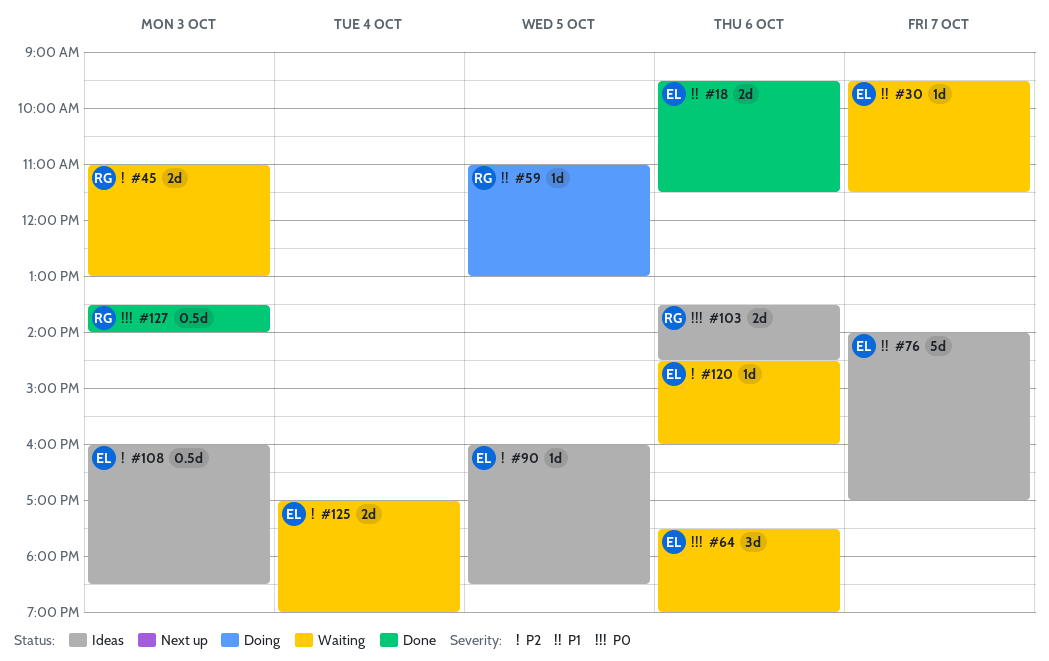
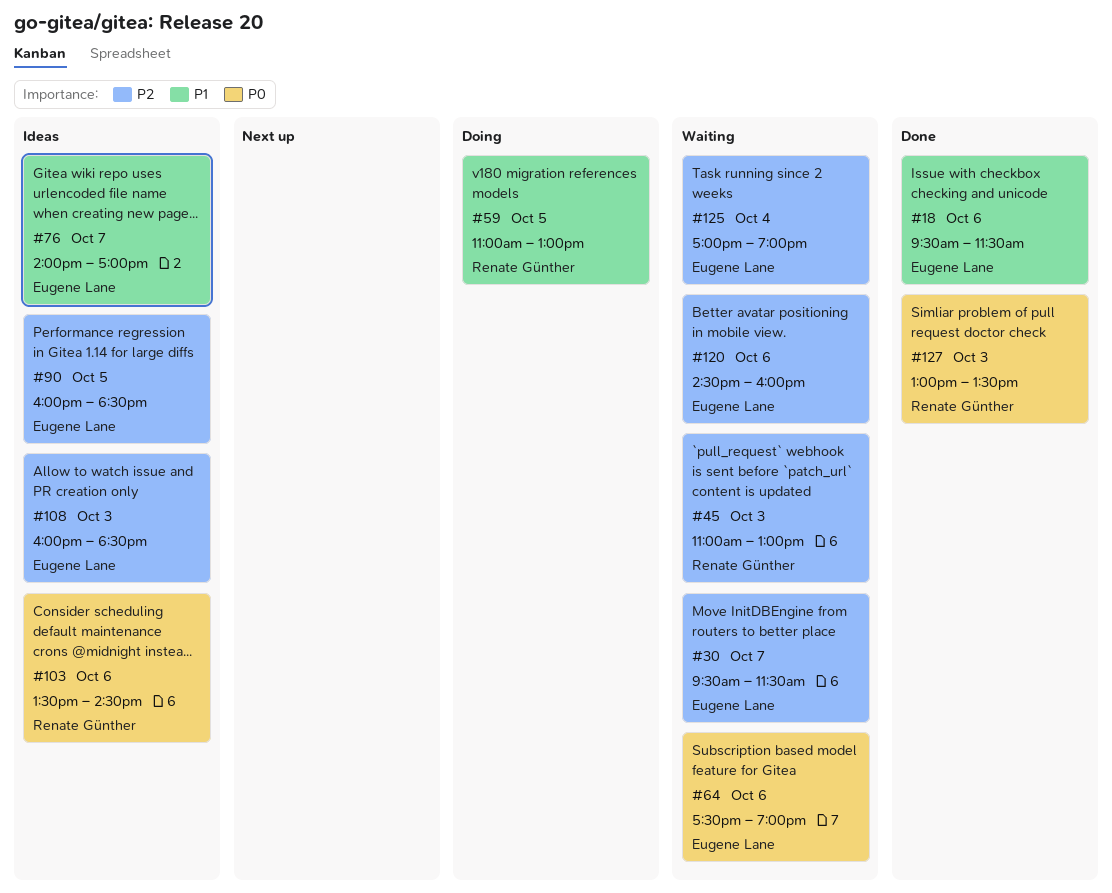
#30, priority: P1 -> P2
#127, begins: 13:30 -> 13:00
#127, ends: 14:00 -> 13:30

